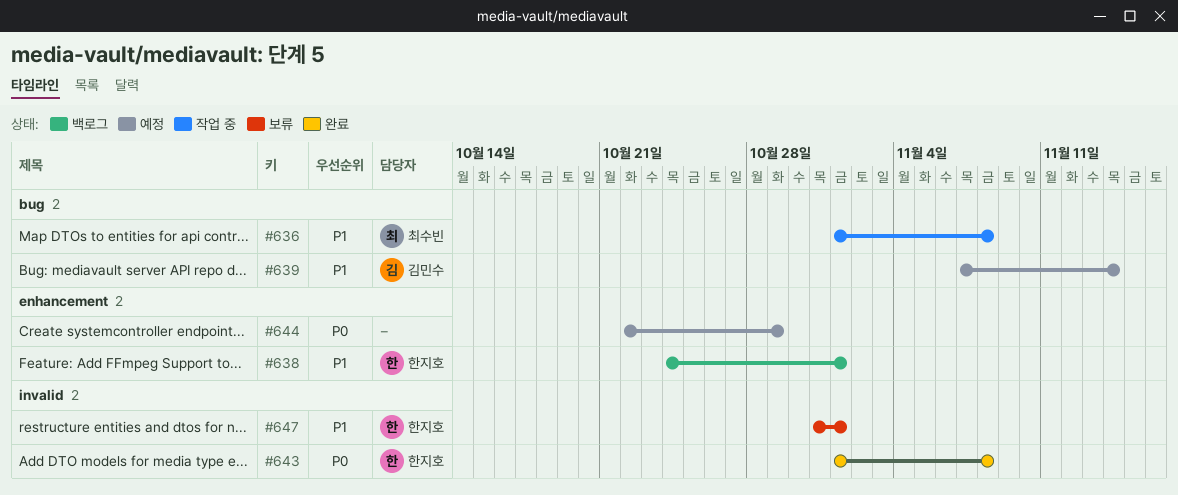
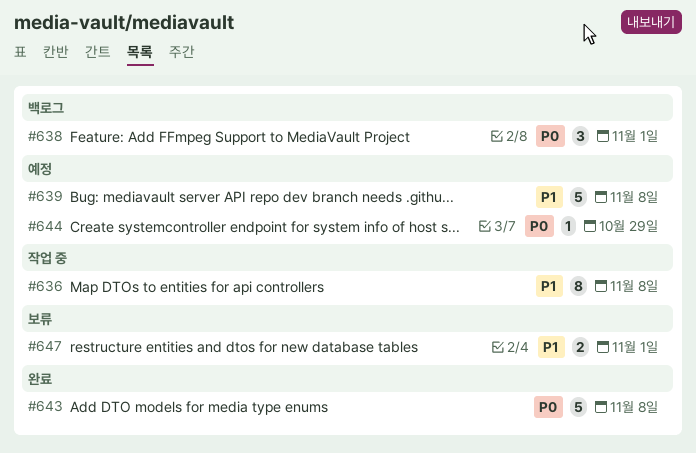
#638, priority: P1 -> P0
#639, due: Nov 14 -> Nov 8

